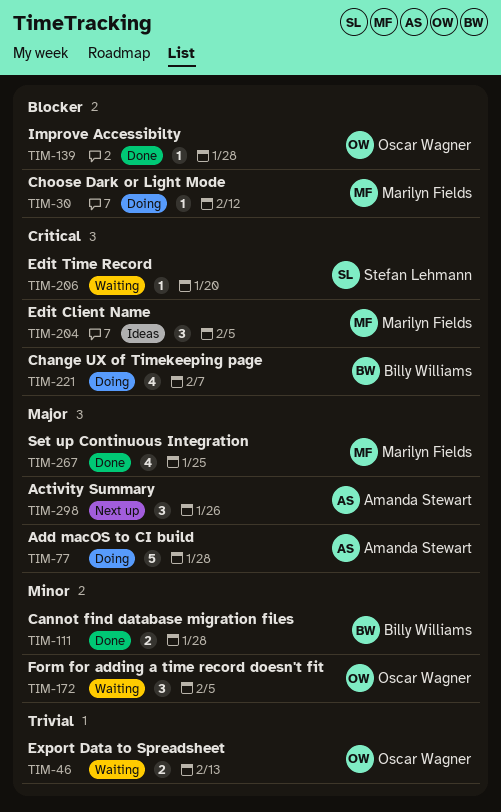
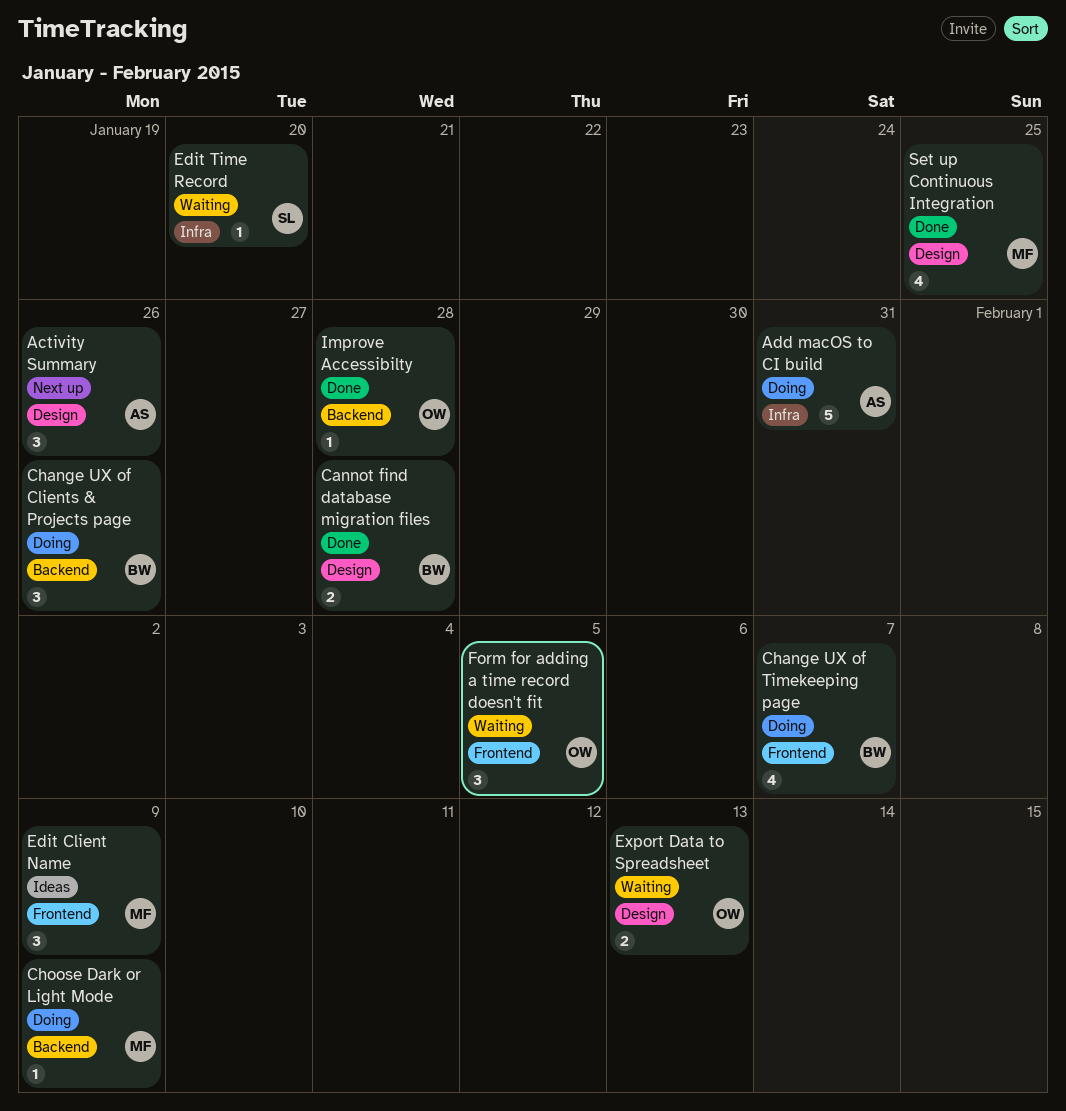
Add macOS to CI build, due: Jan 28 -> Jan 31
Change UX of Clients & Projects page: none -> present
Choose Dark or Light Mode, due: Feb 12 -> Feb 9
Edit Client Name, due: Feb 5 -> Feb 9

